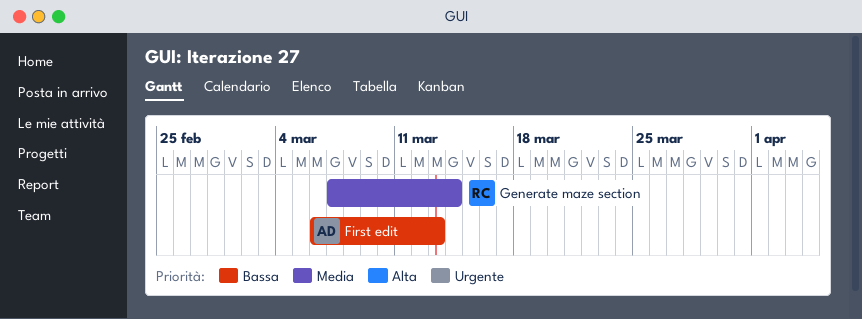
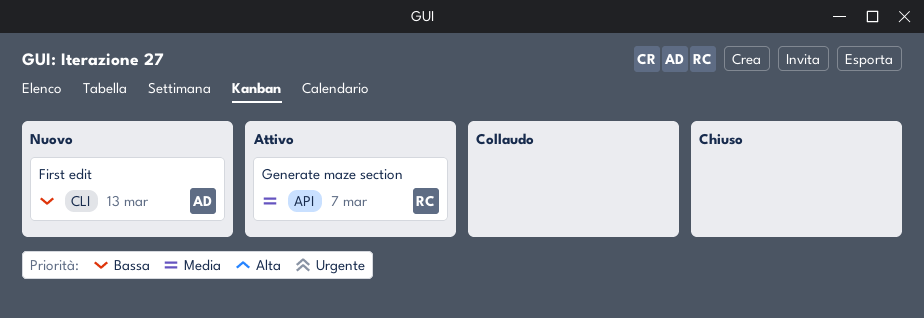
Generate maze section, due: Mar 14 -> Mar 7

